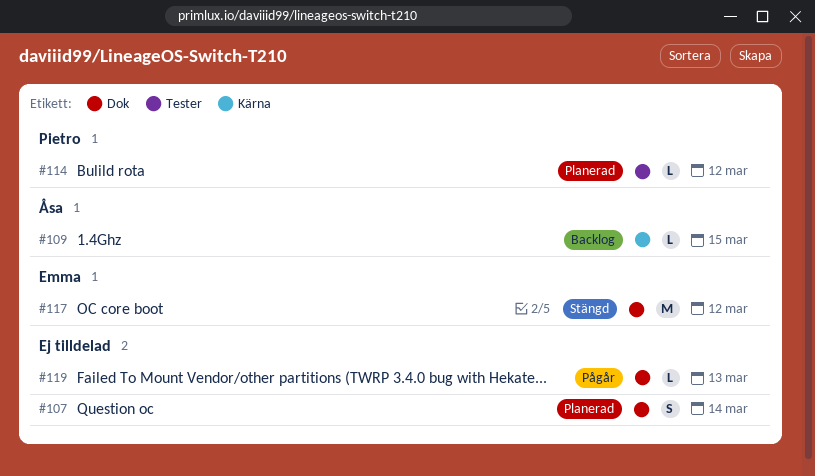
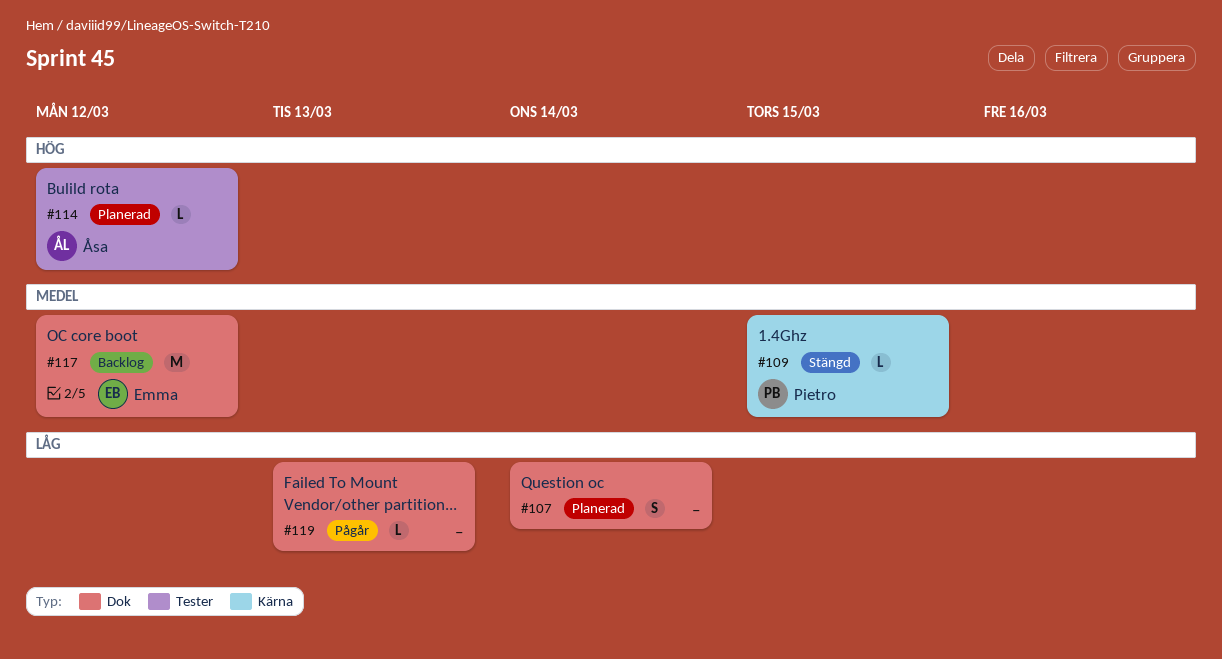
#109, status: Backlog -> Stängd
#109, owner: Åsa -> Pietro
#114, owner: Pietro -> Åsa
#117, status: Stängd -> Backlog

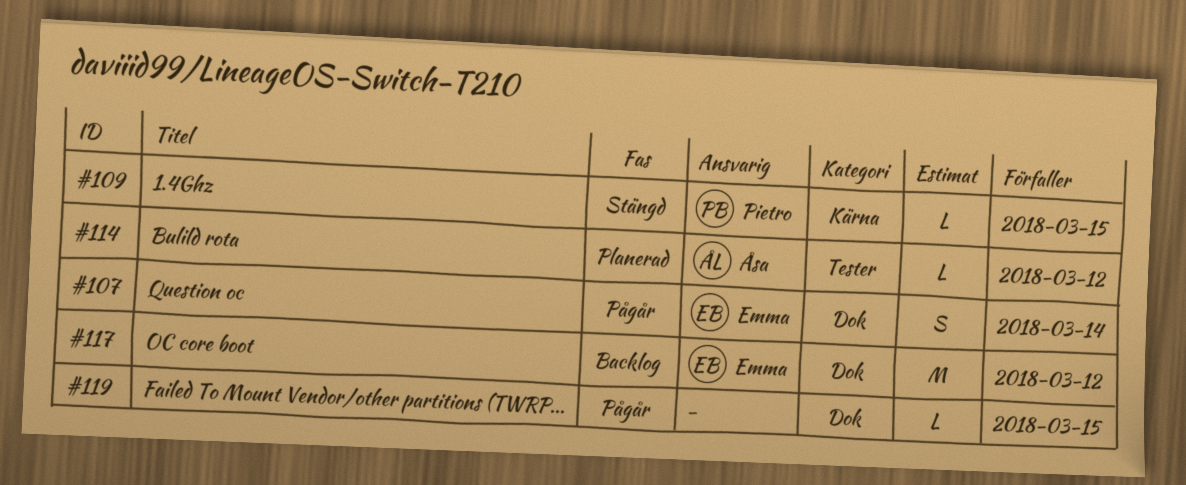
#107, status: Planerad -> Pågår
#107, owner: none -> Emma
#119, due: Mar 13 -> Mar 15

